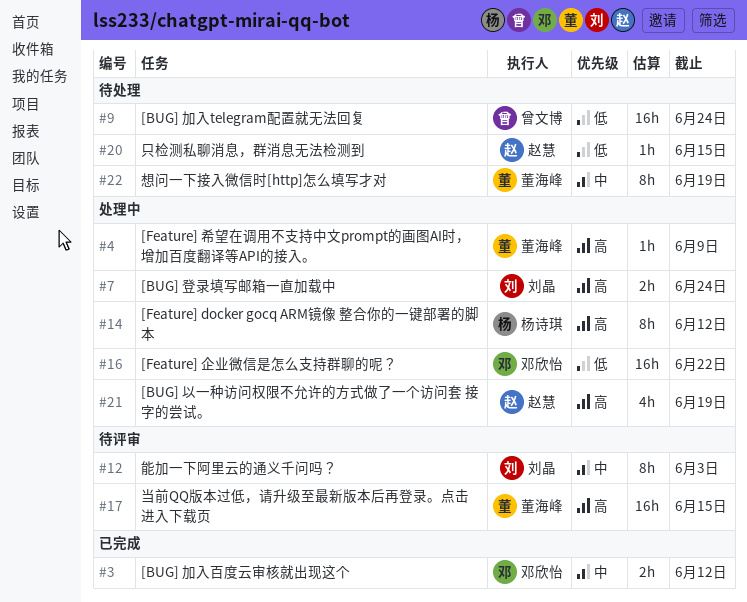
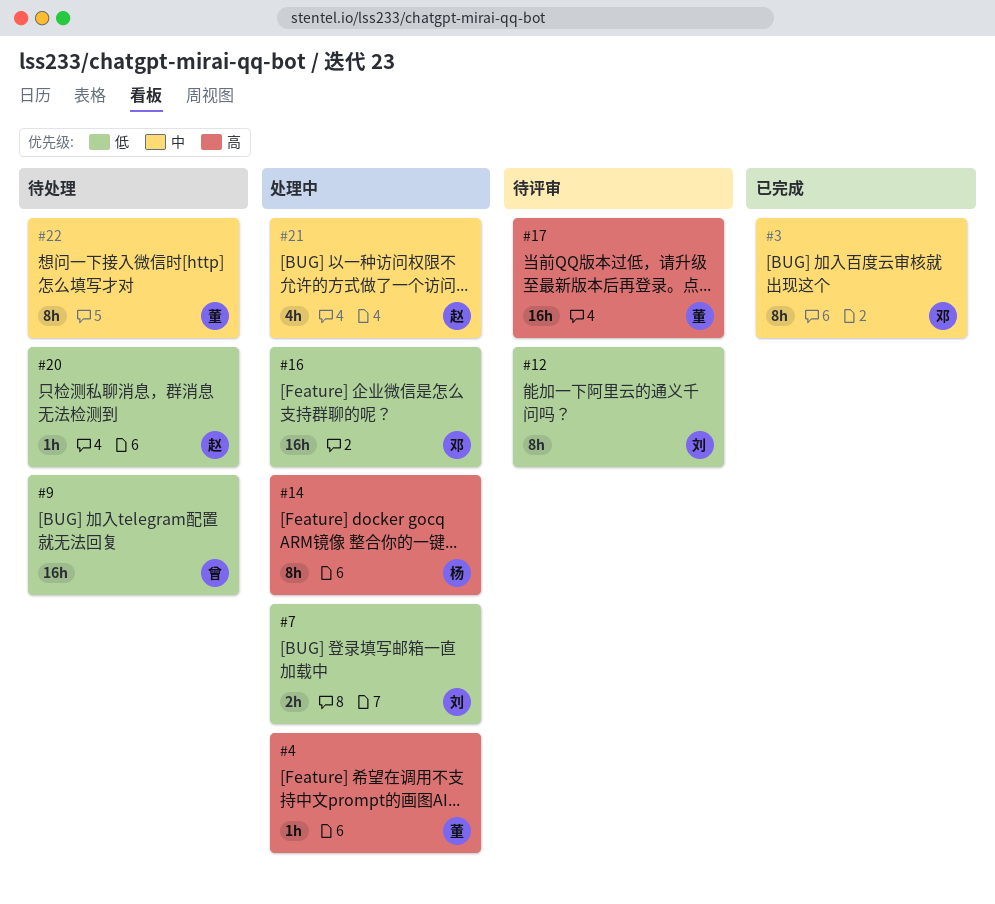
#3, estimate: 2h -> 8h
#7, priority: 高 -> 低
#12, priority: 中 -> 低
#21, priority: 高 -> 中

